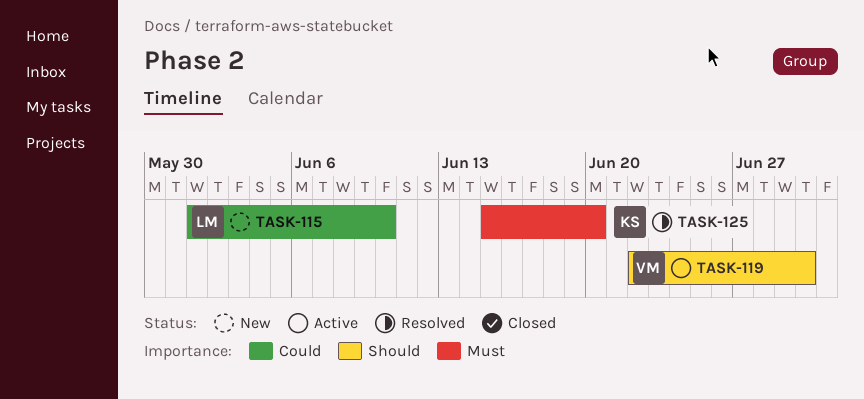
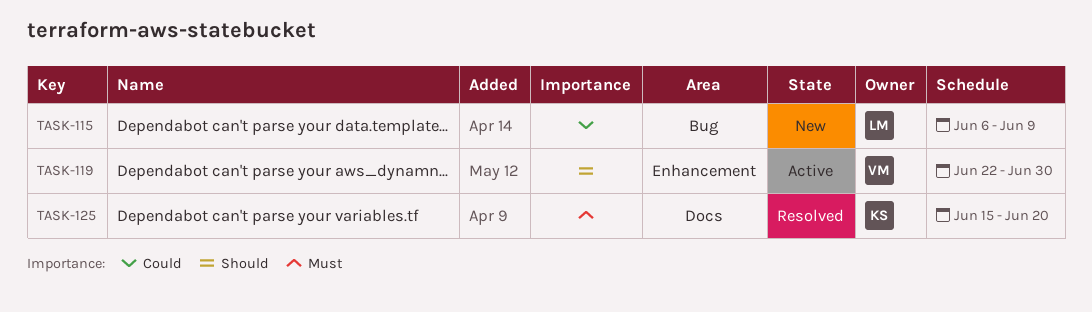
TASK-115, start: Jun 1 -> Jun 6
TASK-115, due: Jun 10 -> Jun 9

